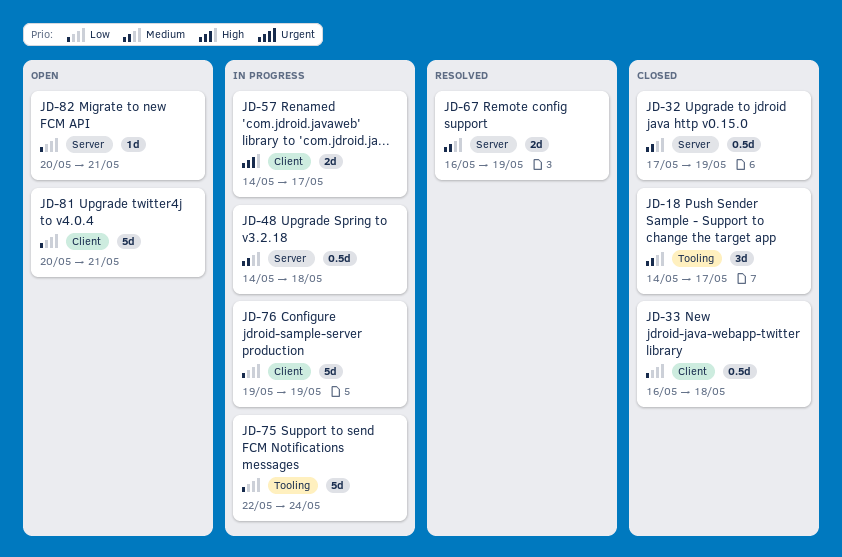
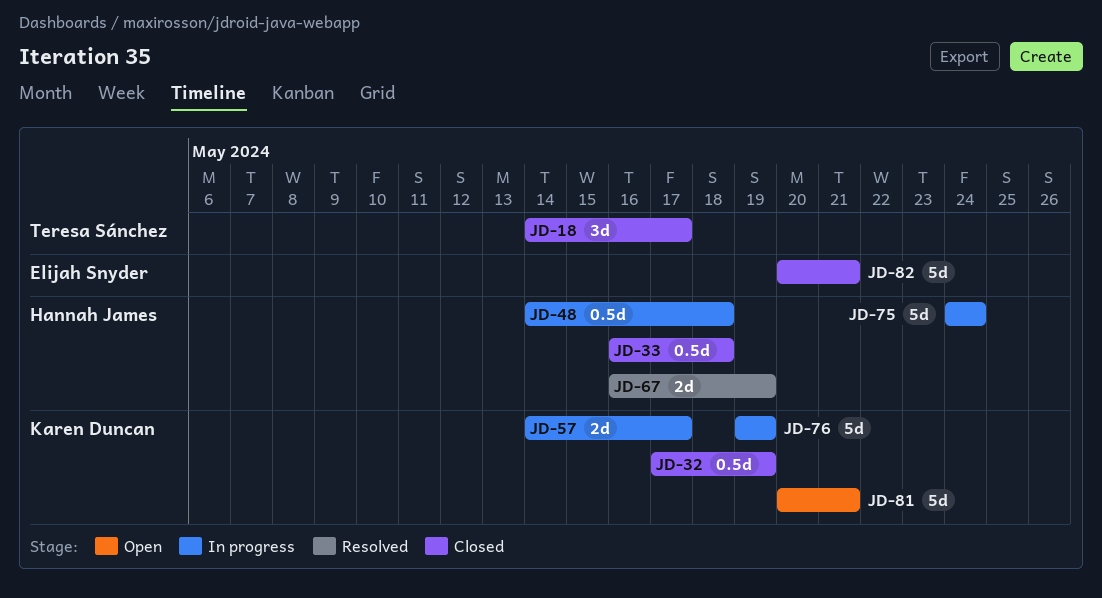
JD-75, start: May 22 -> May 24
JD-82, status: Open -> Closed
JD-82, estimate: 1d -> 5d

